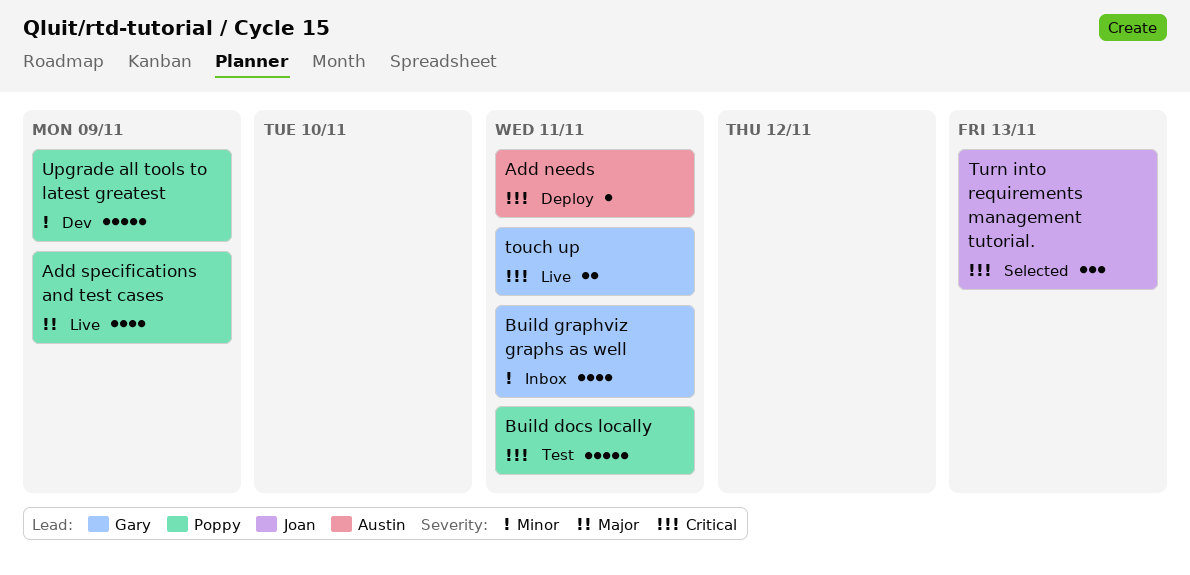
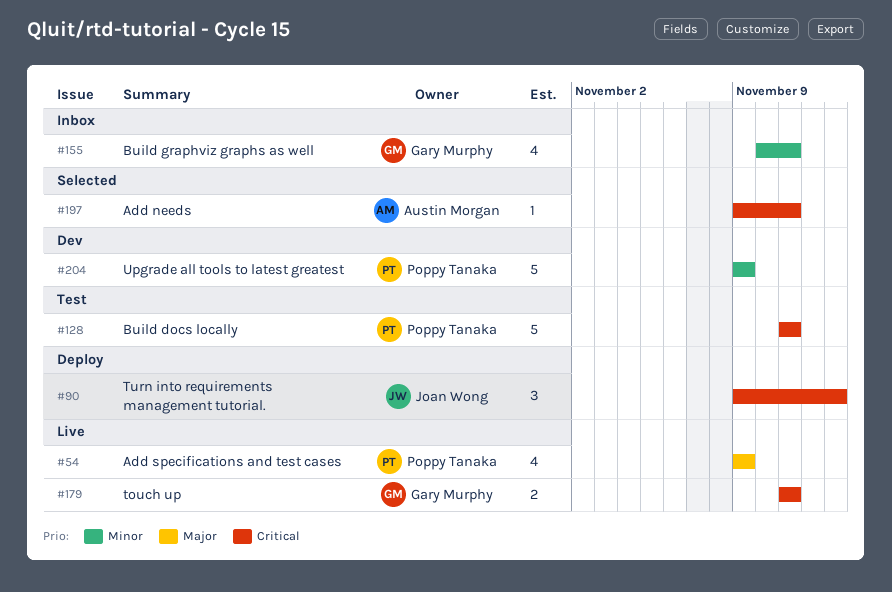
Add needs, status: Deploy -> Selected
Turn into requirements management tutorial., status: Selected -> Deploy

